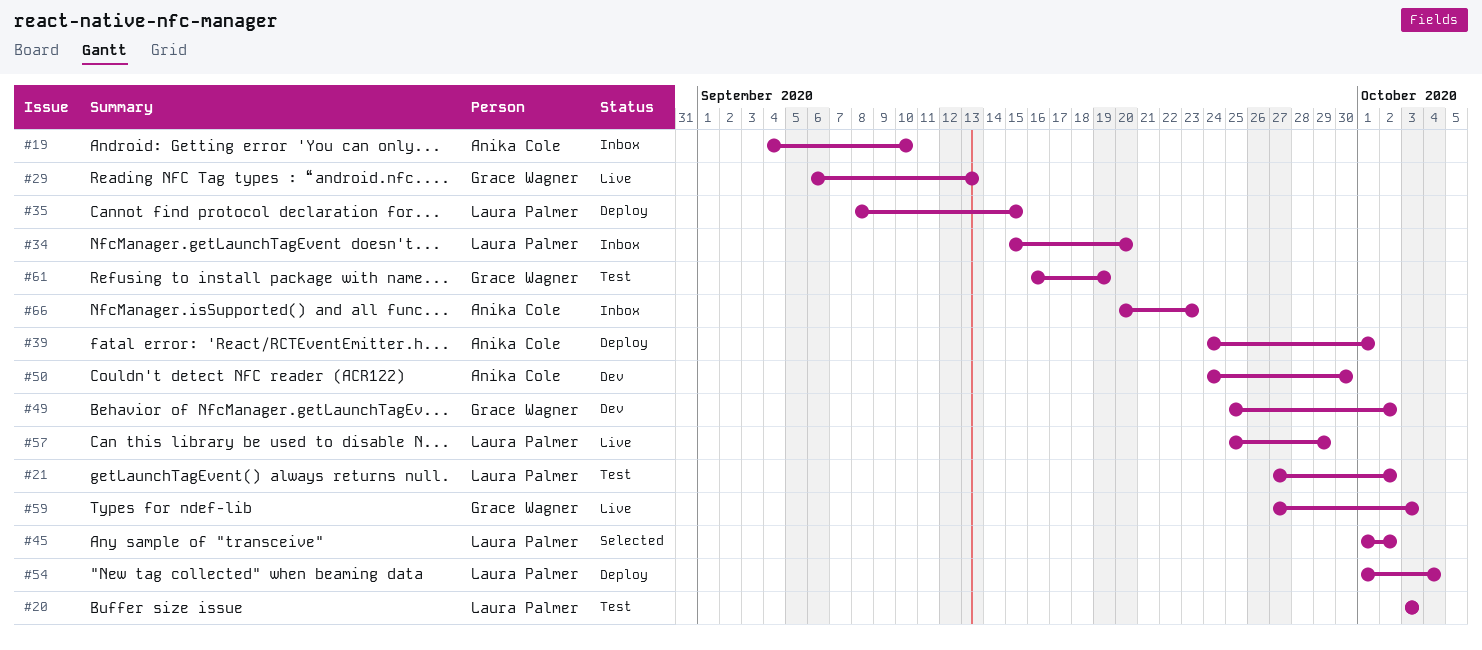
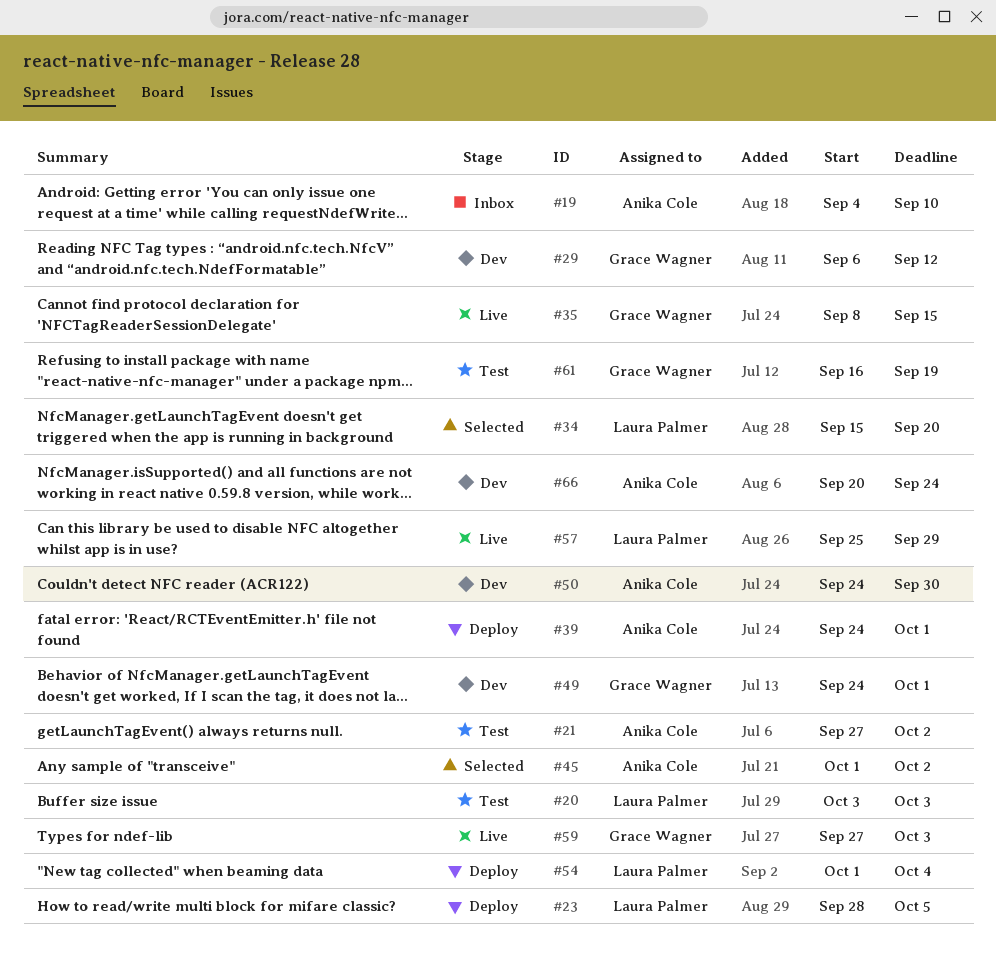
#21, owner: Laura Palmer -> Anika Cole
#23: none -> present
#29, status: Live -> Dev
#29, due: Sep 13 -> Sep 12
#34, status: Inbox -> Selected
#35, status: Deploy -> Live
#35, owner: Laura Palmer -> Grace Wagner
#45, owner: Laura Palmer -> Anika Cole
#49, start: Sep 25 -> Sep 24
#49, due: Oct 2 -> Oct 1
#66, status: Inbox -> Dev
#66, due: Sep 23 -> Sep 24

